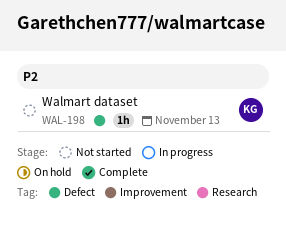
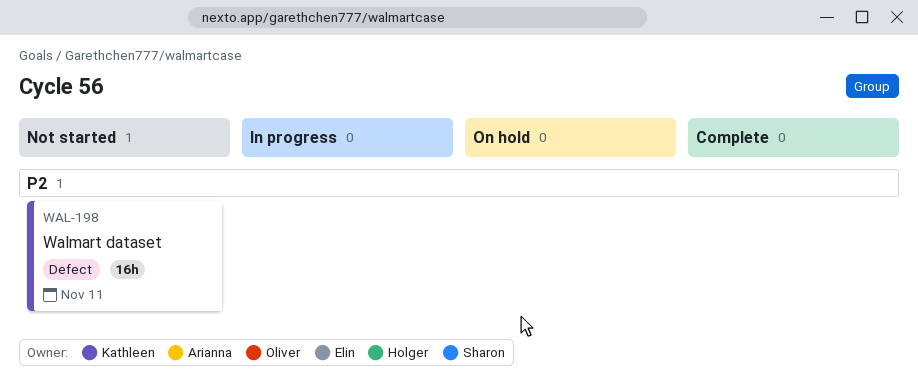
WAL-198, estimate: 1h -> 16h
WAL-198, due: Nov 13 -> Nov 11

